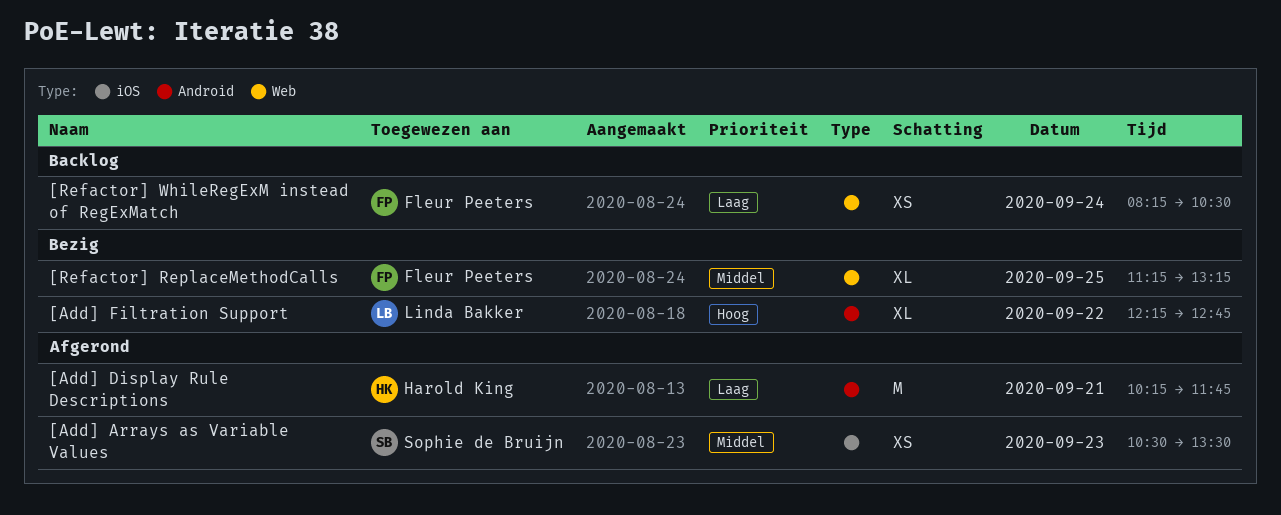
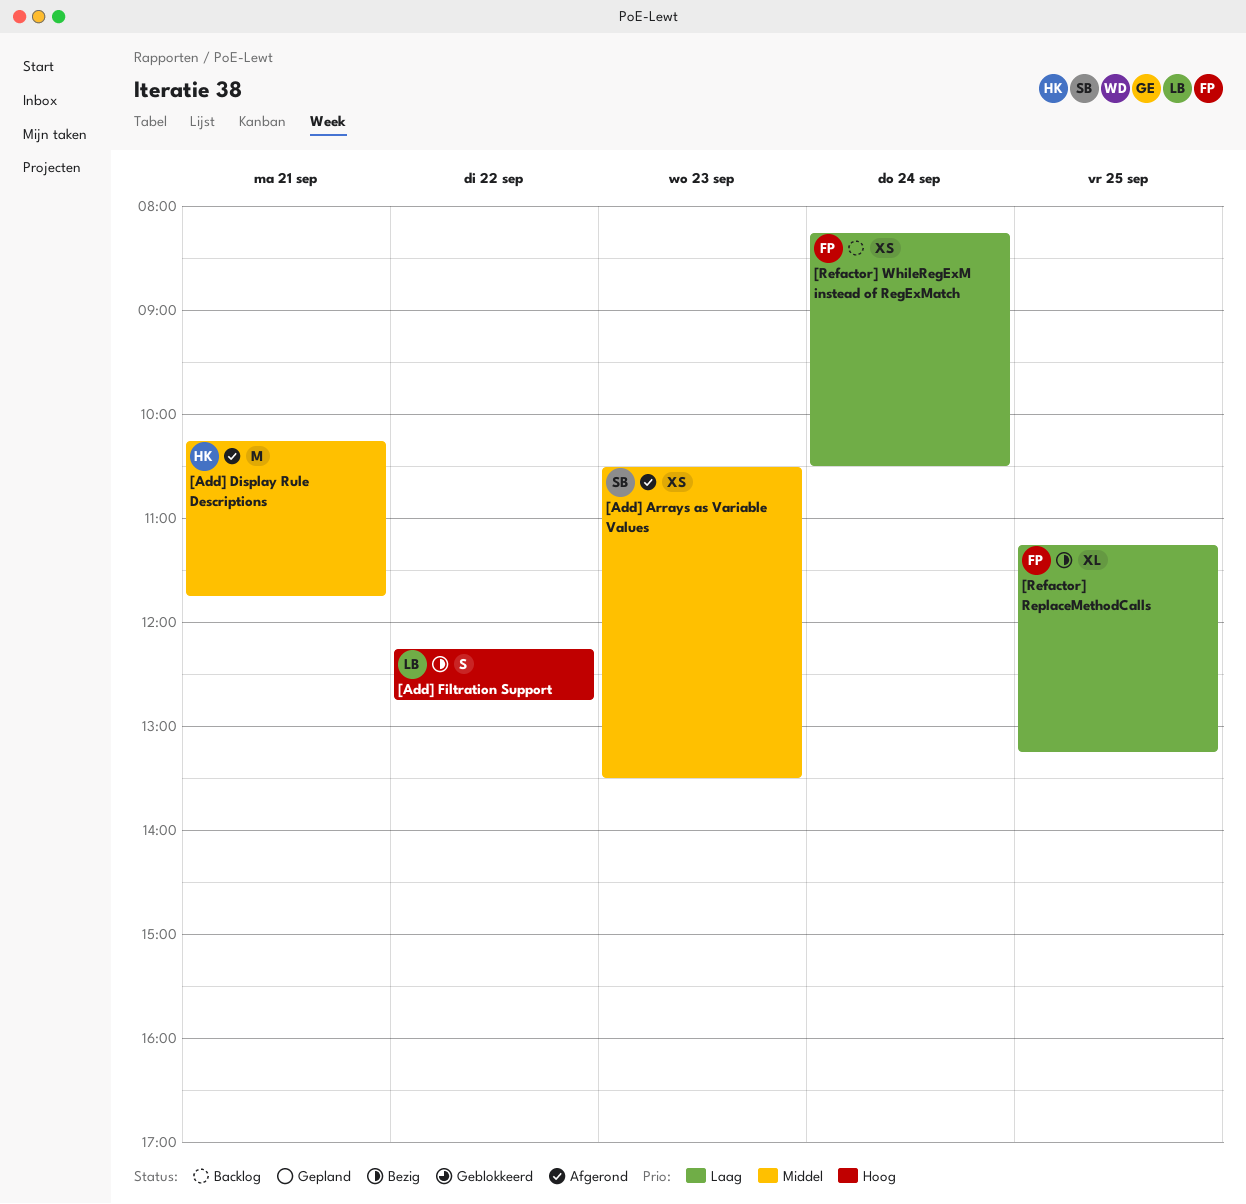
[Add] Display Rule Descriptions, priority: Laag -> Middel
[Add] Filtration Support, estimate: XL -> S
[Refactor] ReplaceMethodCalls, priority: Middel -> Laag

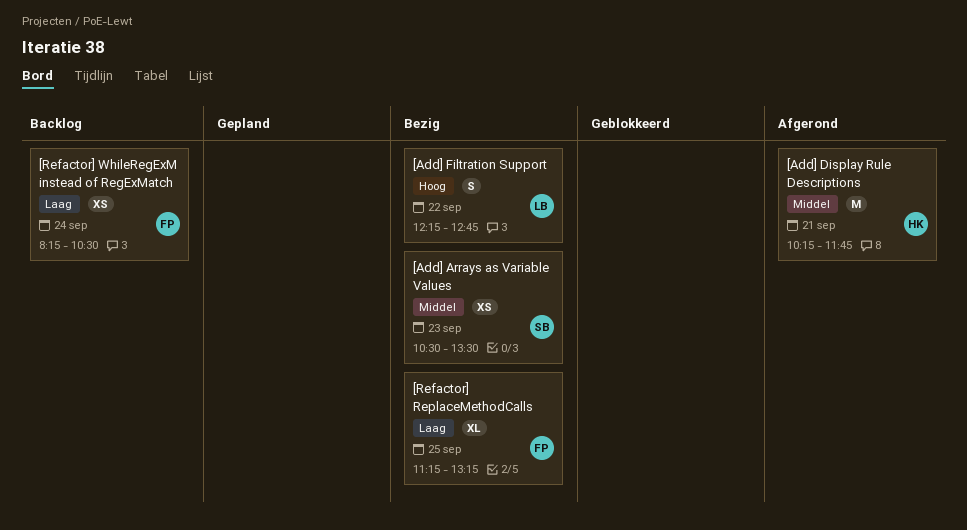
[Add] Arrays as Variable Values, status: Afgerond -> Bezig

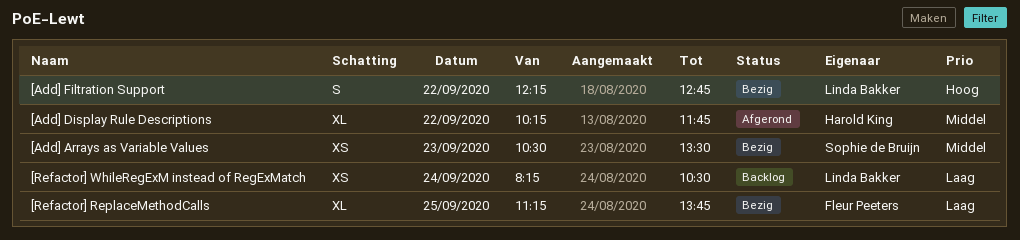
[Add] Display Rule Descriptions, estimate: M -> XL
[Add] Display Rule Descriptions, day: Sep 21 -> Sep 22
[Refactor] ReplaceMethodCalls, ends: 13:15 -> 13:45
[Refactor] WhileRegExM instead of RegExMatch, owner: Fleur Peeters -> Linda Bakker

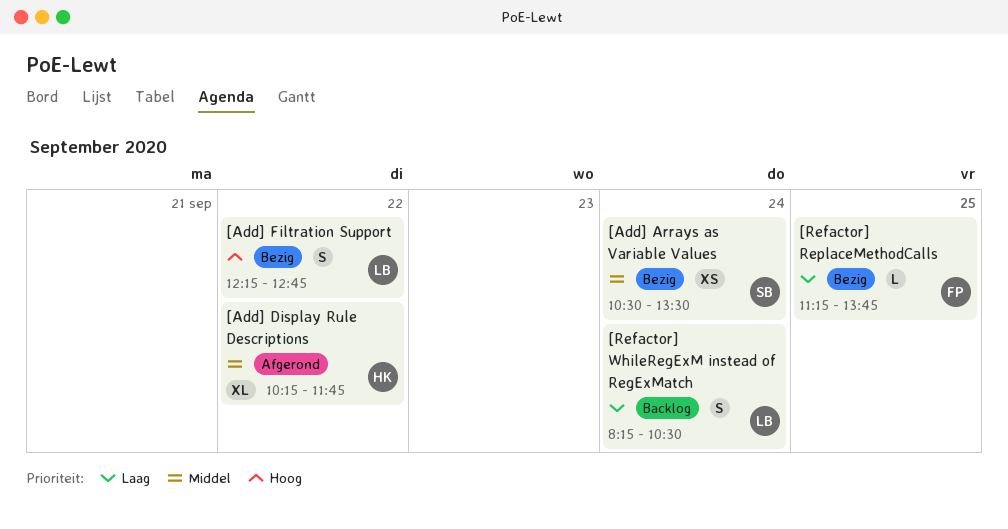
[Add] Arrays as Variable Values, day: Sep 23 -> Sep 24
[Refactor] ReplaceMethodCalls, estimate: XL -> L
[Refactor] WhileRegExM instead of RegExMatch, estimate: XS -> S

